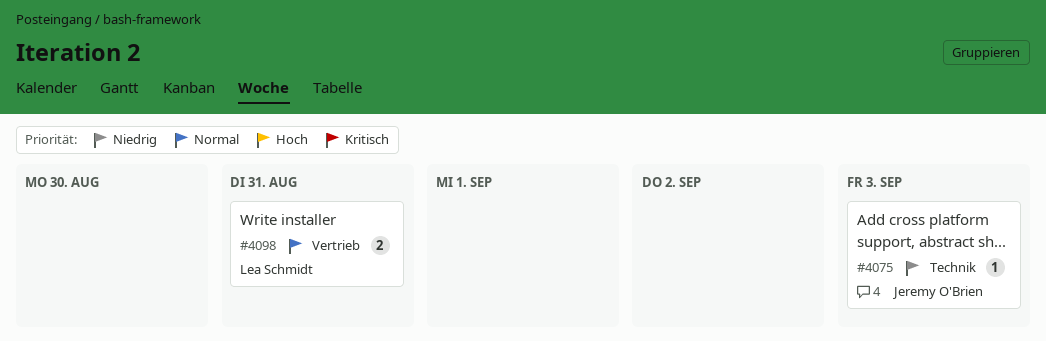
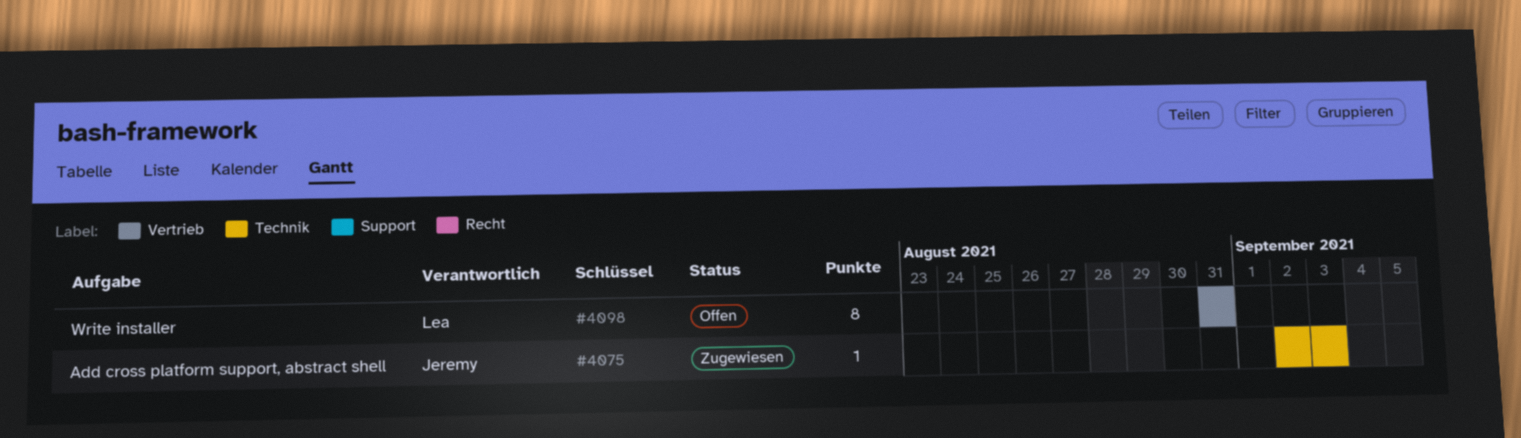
#4098, estimate: 2 -> 8

